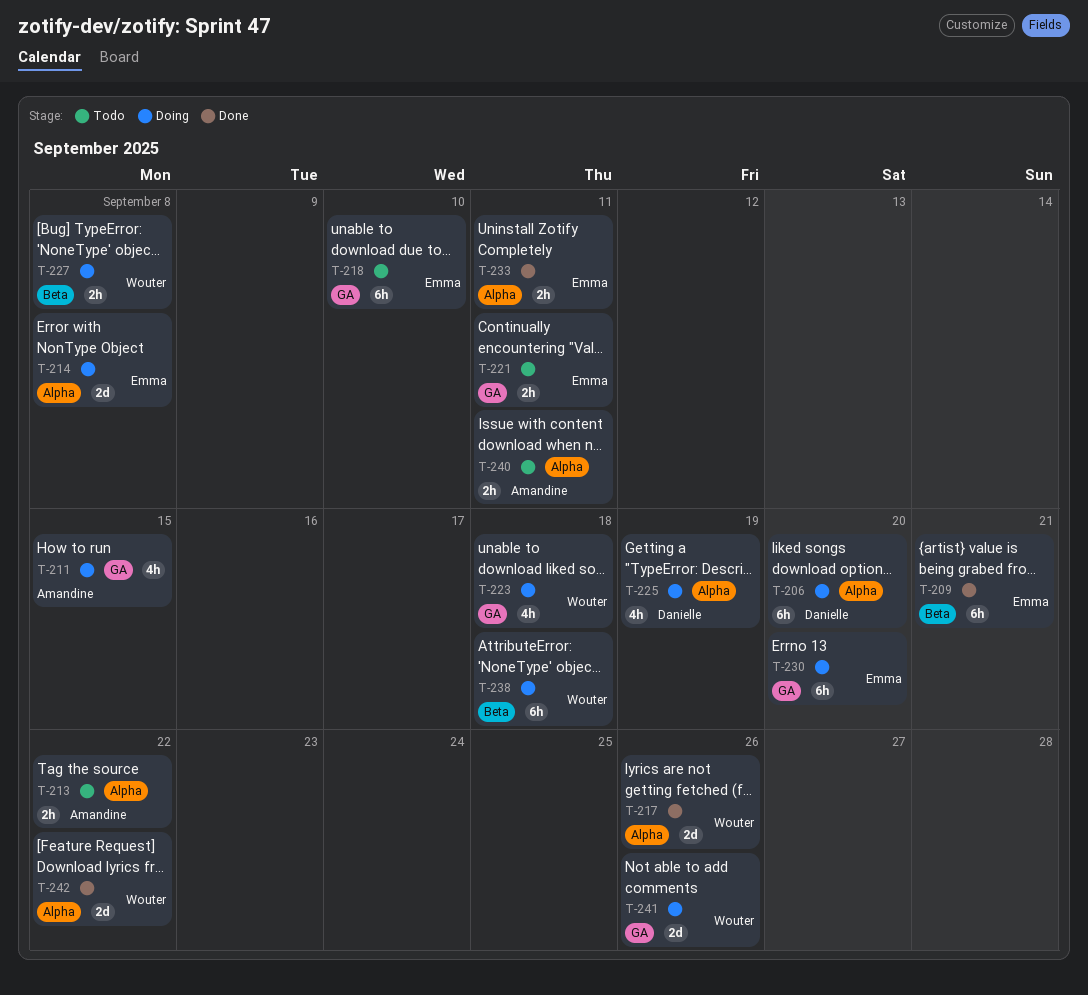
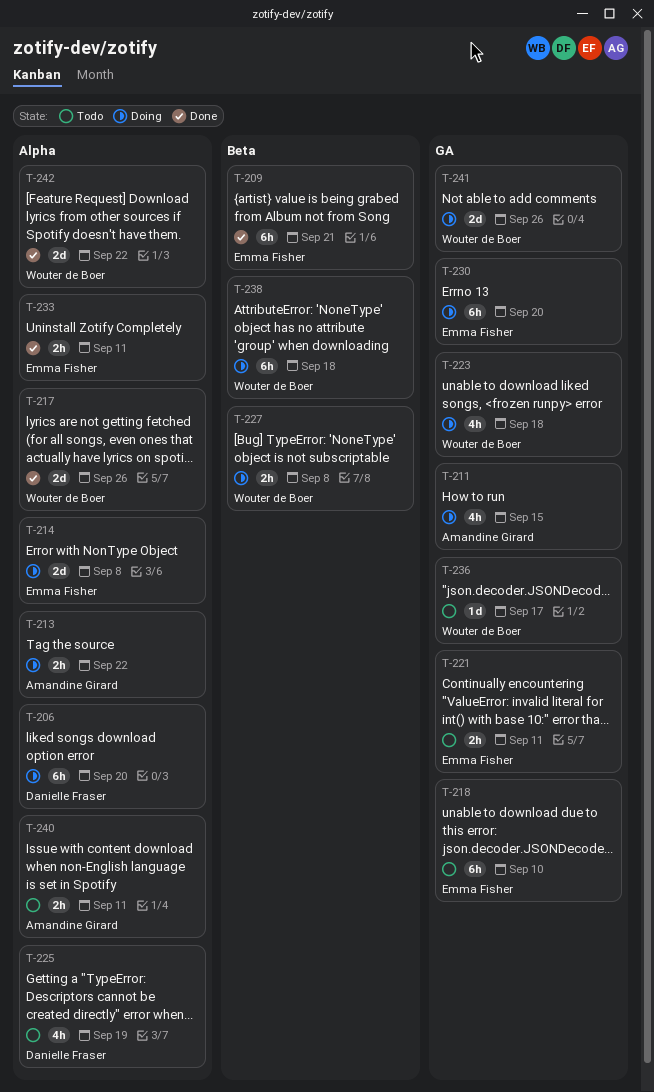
T-213, status: Todo -> Doing
T-225, status: Doing -> Todo
T-236: none -> present

